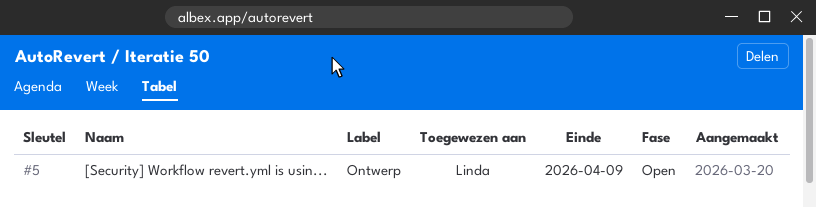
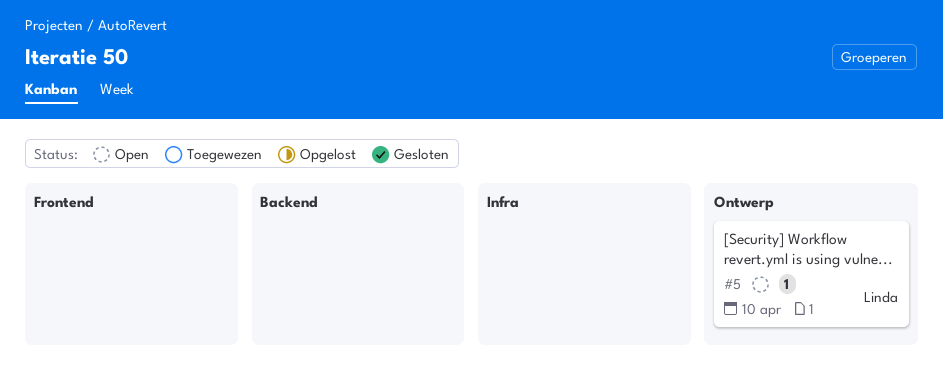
#5, due: Apr 9 -> Apr 10

